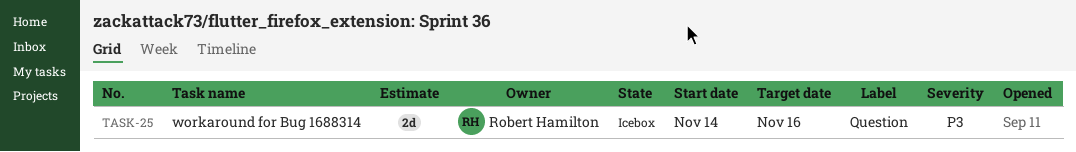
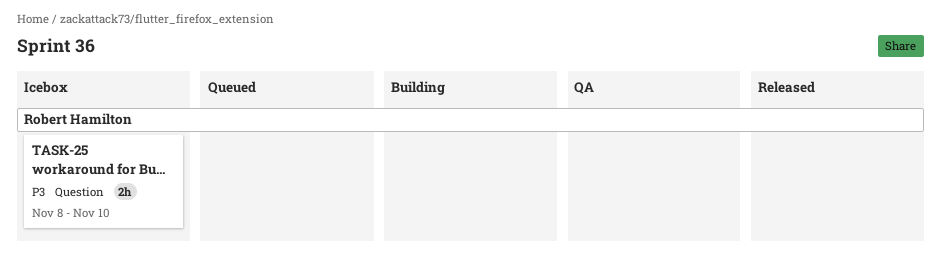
TASK-25, estimate: 2d -> 2h
TASK-25, start: Nov 14 -> Nov 8
TASK-25, due: Nov 16 -> Nov 10

